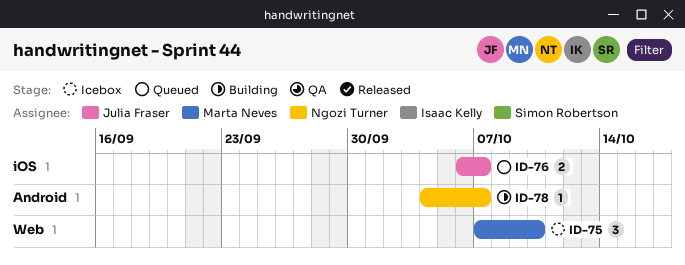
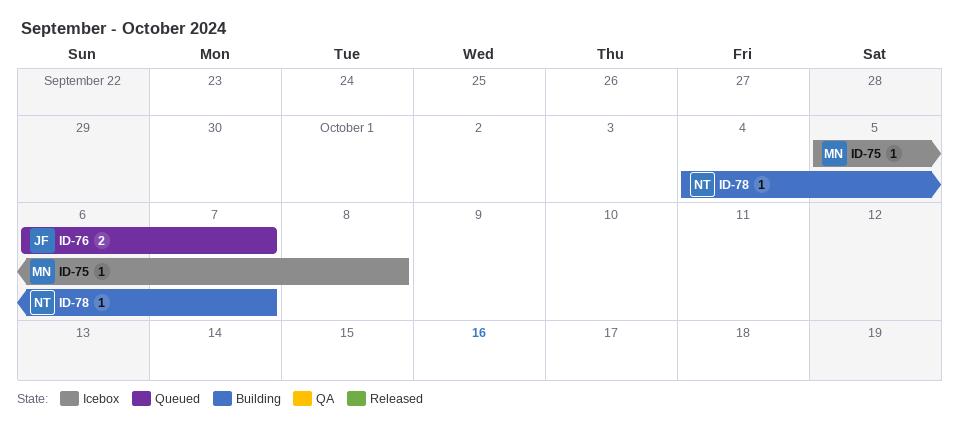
ID-75, estimate: 3 -> 1
ID-75, start: Oct 7 -> Oct 5
ID-75, due: Oct 10 -> Oct 8

